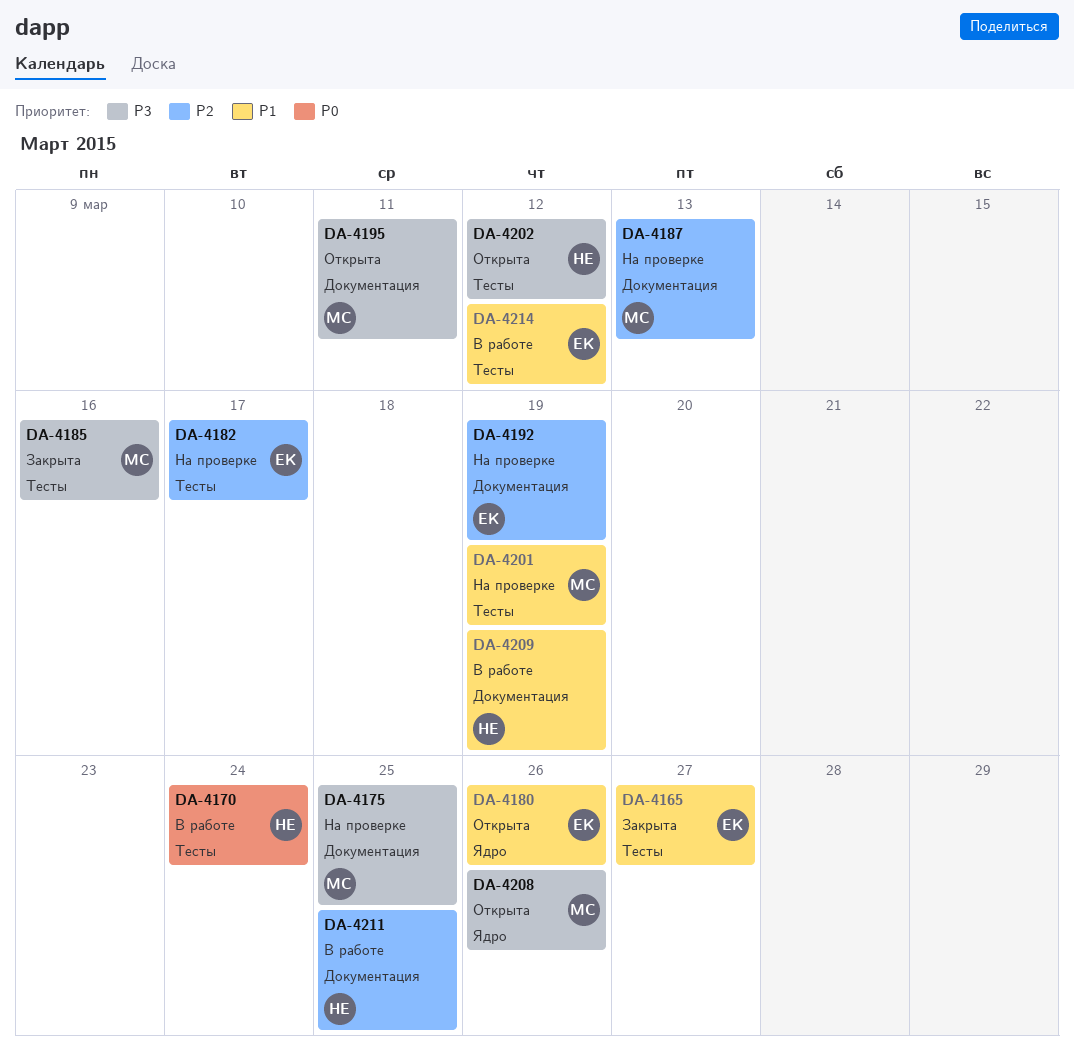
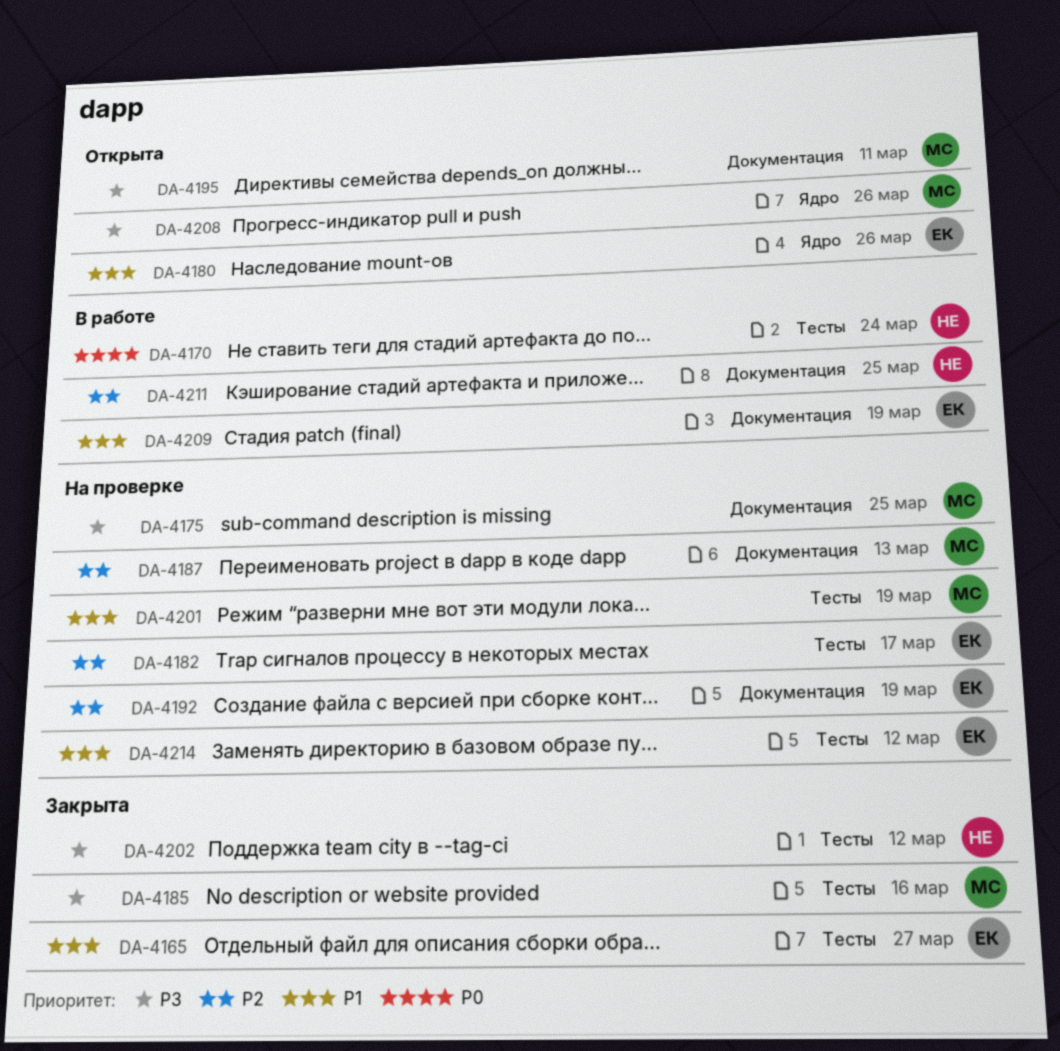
DA-4202, status: Открыта -> Закрыта
DA-4209, owner: НЕ -> ЕК
DA-4214, status: В работе -> На проверке

